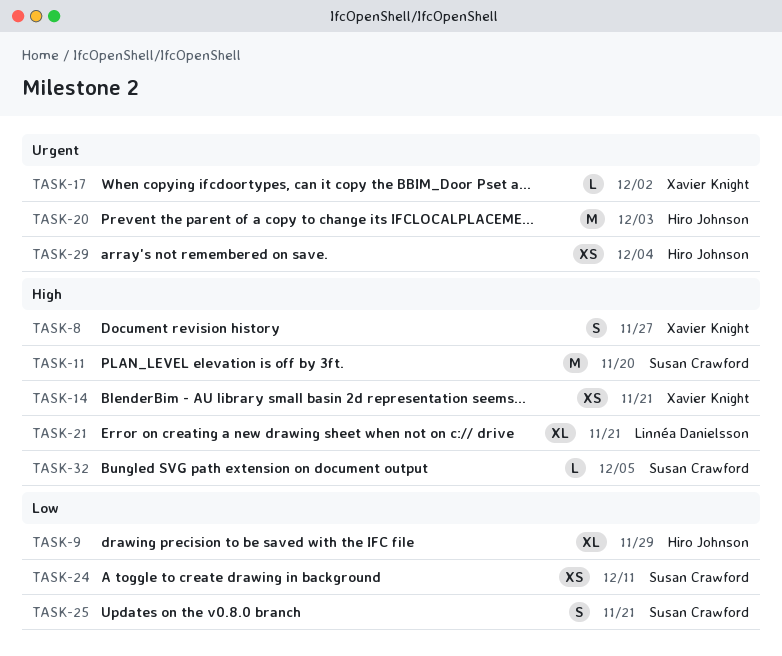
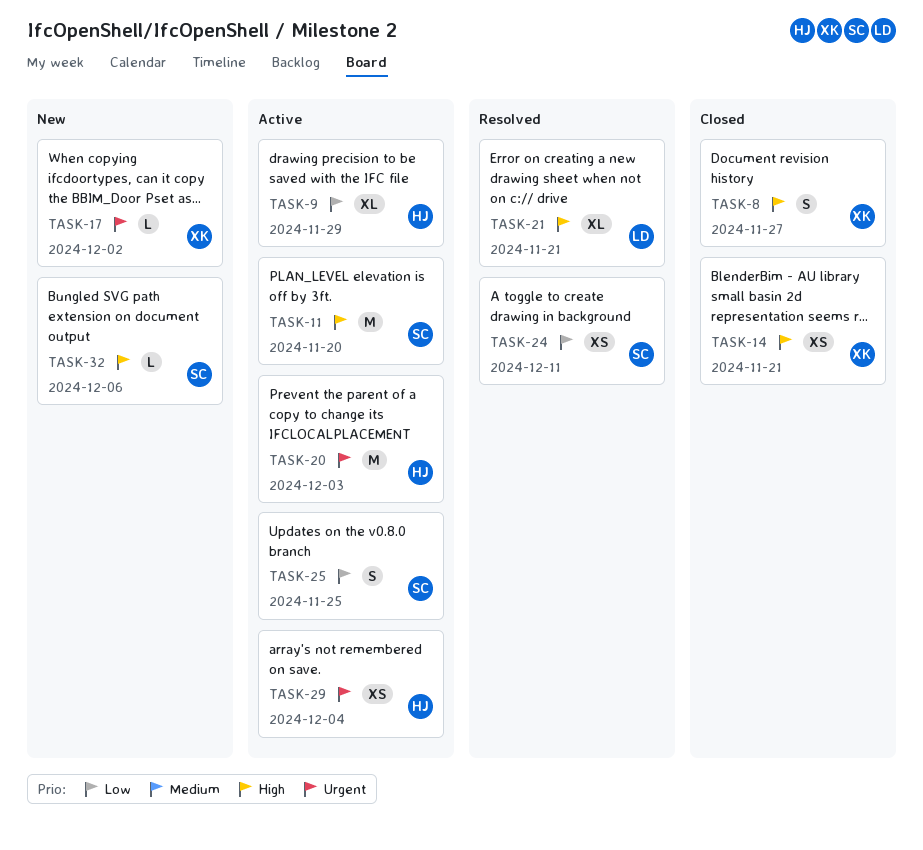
TASK-25, due: Nov 21 -> Nov 25
TASK-32, due: Dec 5 -> Dec 6

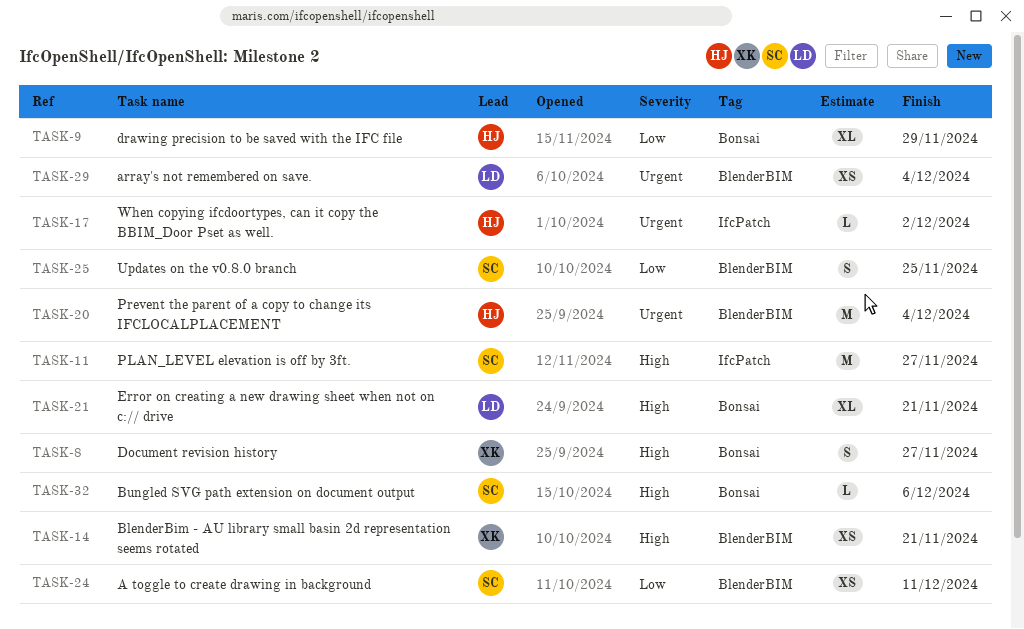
TASK-11, due: Nov 20 -> Nov 27
TASK-17, owner: XK -> HJ
TASK-20, due: Dec 3 -> Dec 4
TASK-29, owner: HJ -> LD

